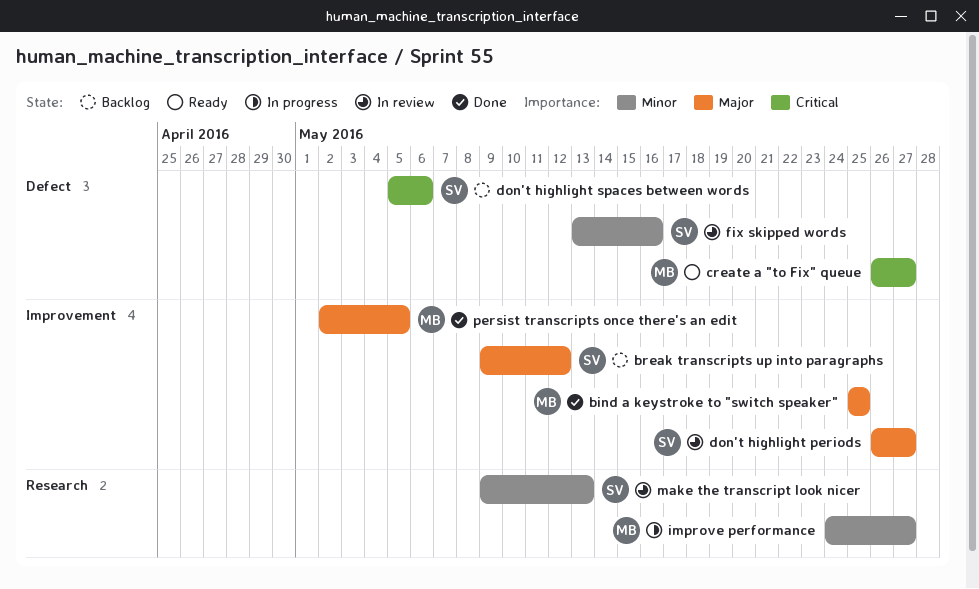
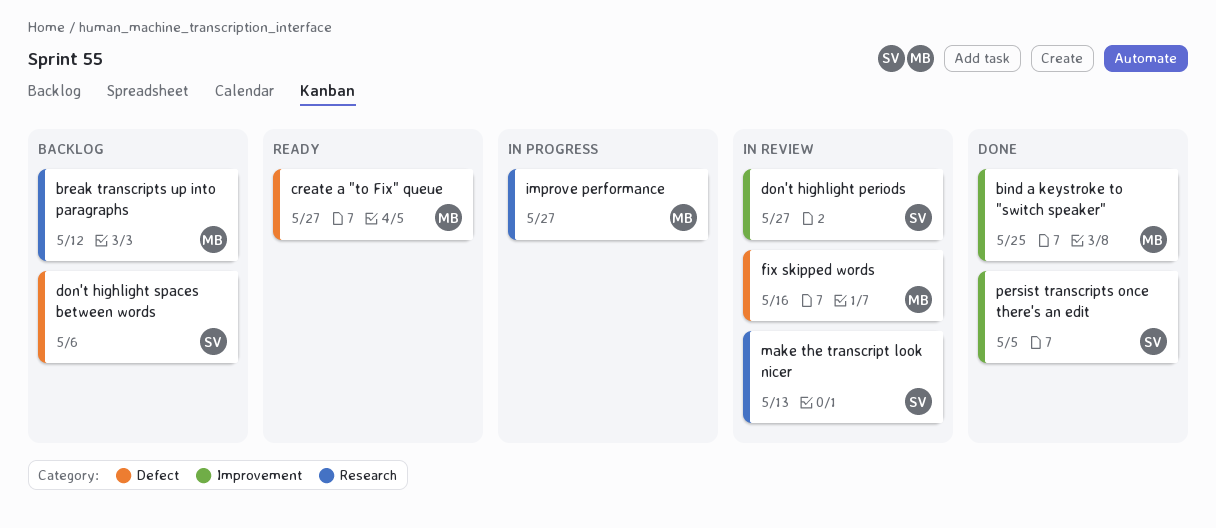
break transcripts up into paragraphs, owner: SV -> MB
break transcripts up into paragraphs, label: Improvement -> Research
fix skipped words, owner: SV -> MB
persist transcripts once there's an edit, owner: MB -> SV

